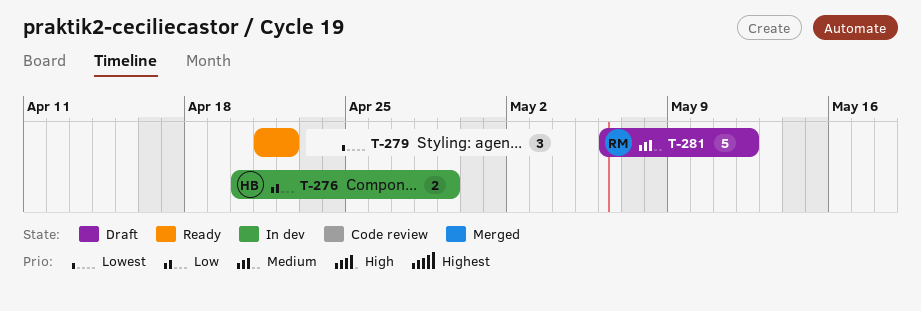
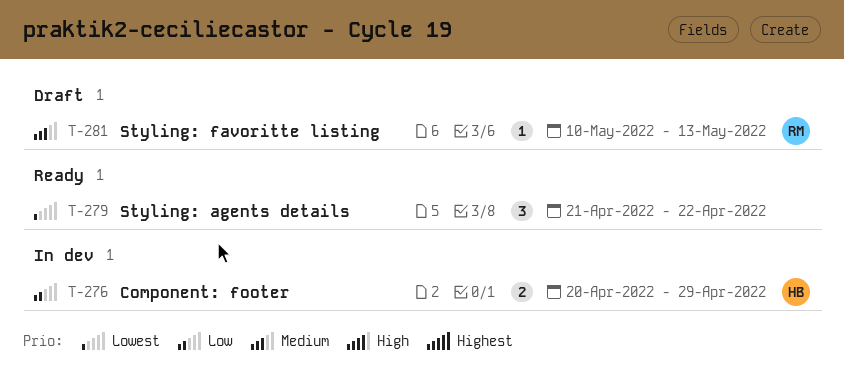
T-281, estimate: 5 -> 1
T-281, start: May 6 -> May 10
T-281, due: May 12 -> May 13

